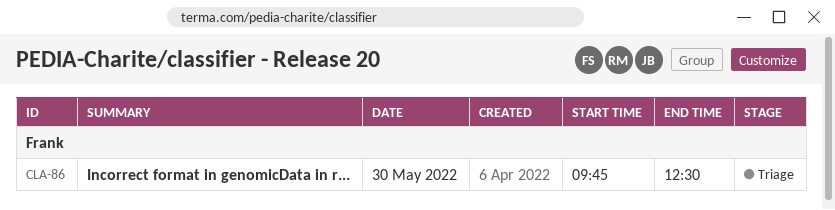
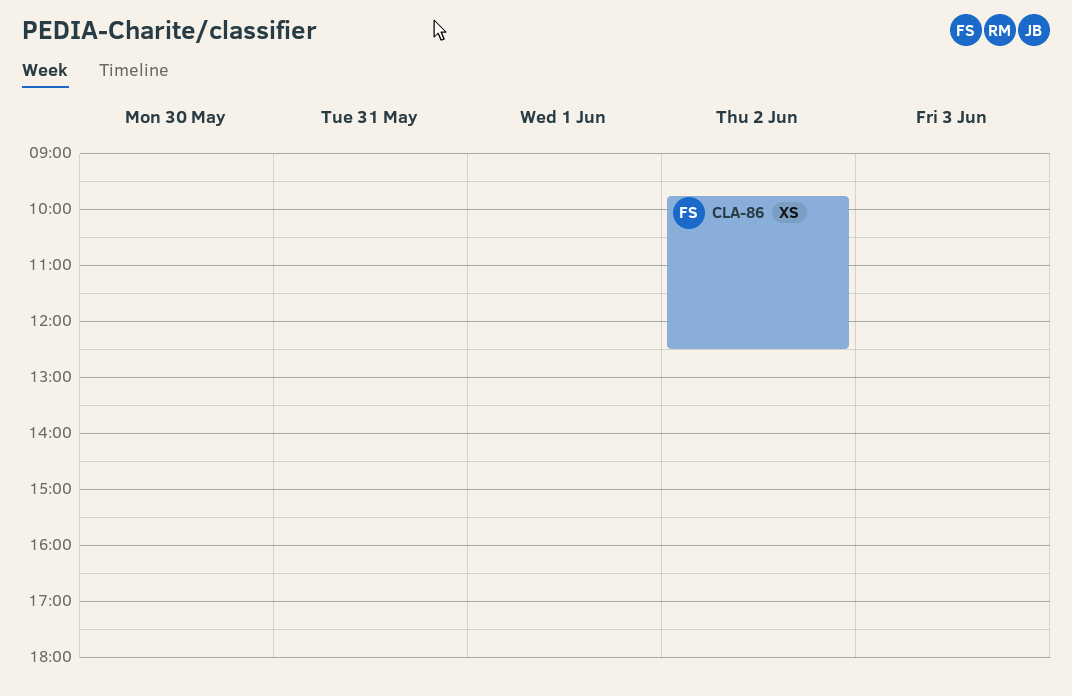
CLA-86, day: May 30 -> Jun 2

